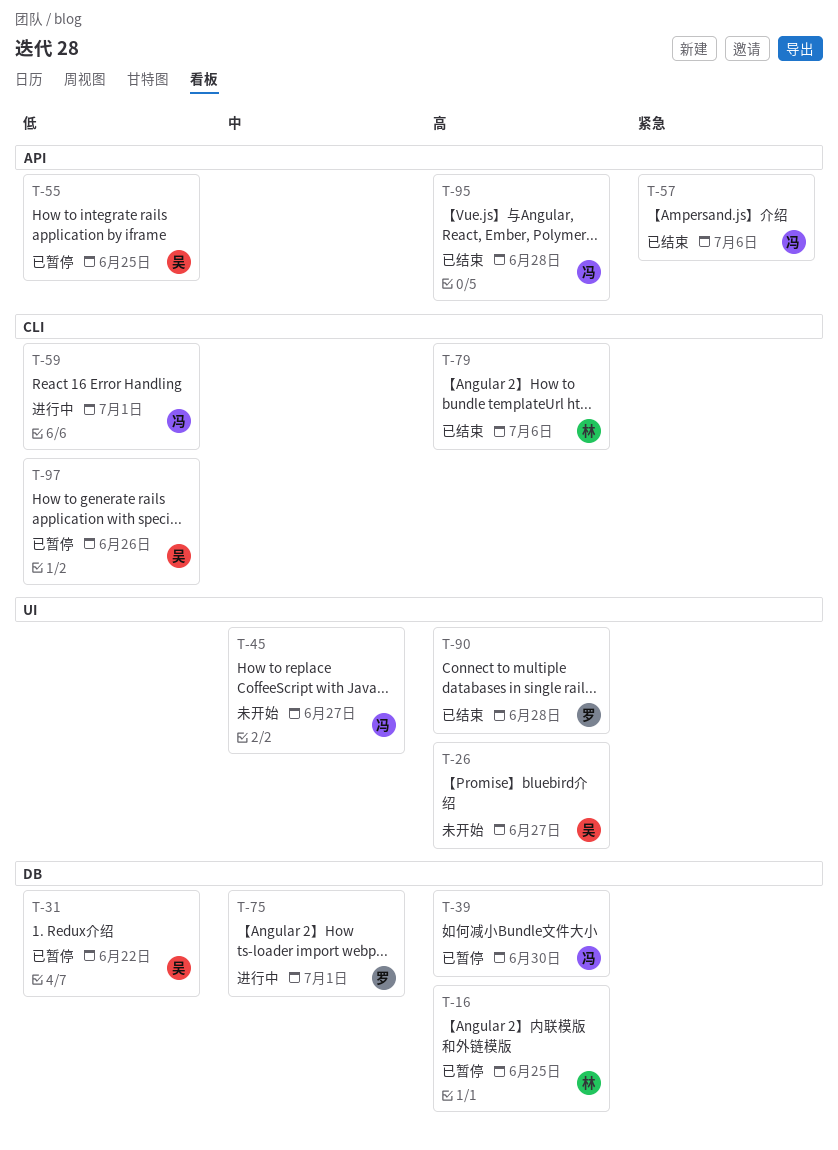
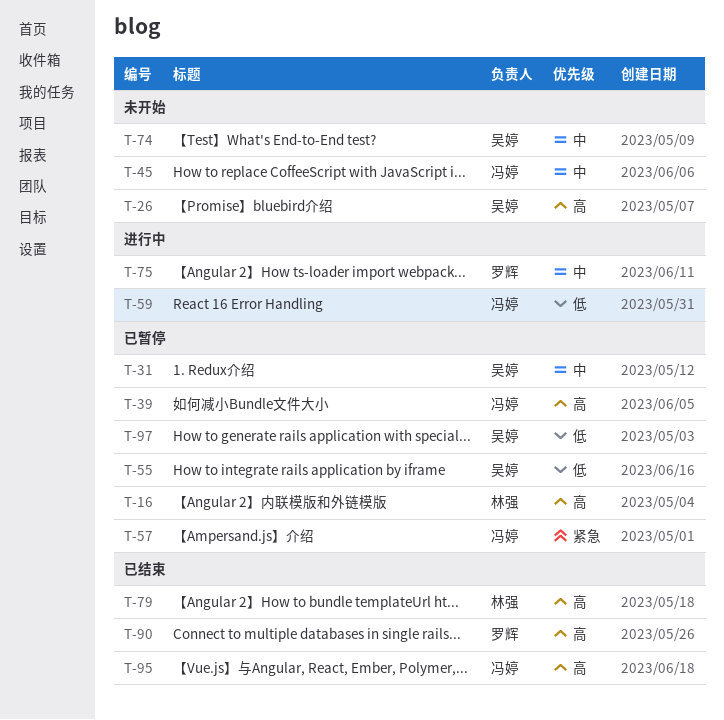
T-31, priority: 低 -> 中
T-57, status: 已结束 -> 已暂停
T-74: none -> present

